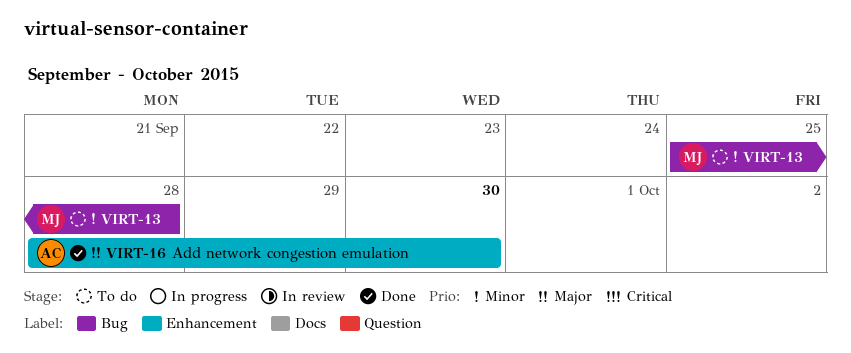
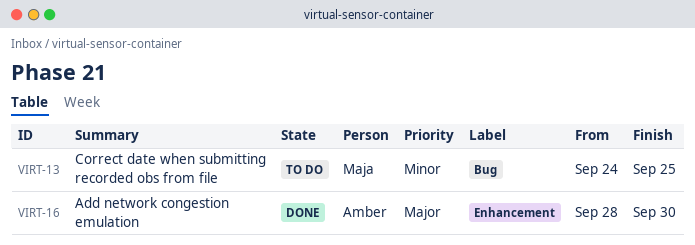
VIRT-13, start: Sep 25 -> Sep 24
VIRT-13, due: Sep 28 -> Sep 25

